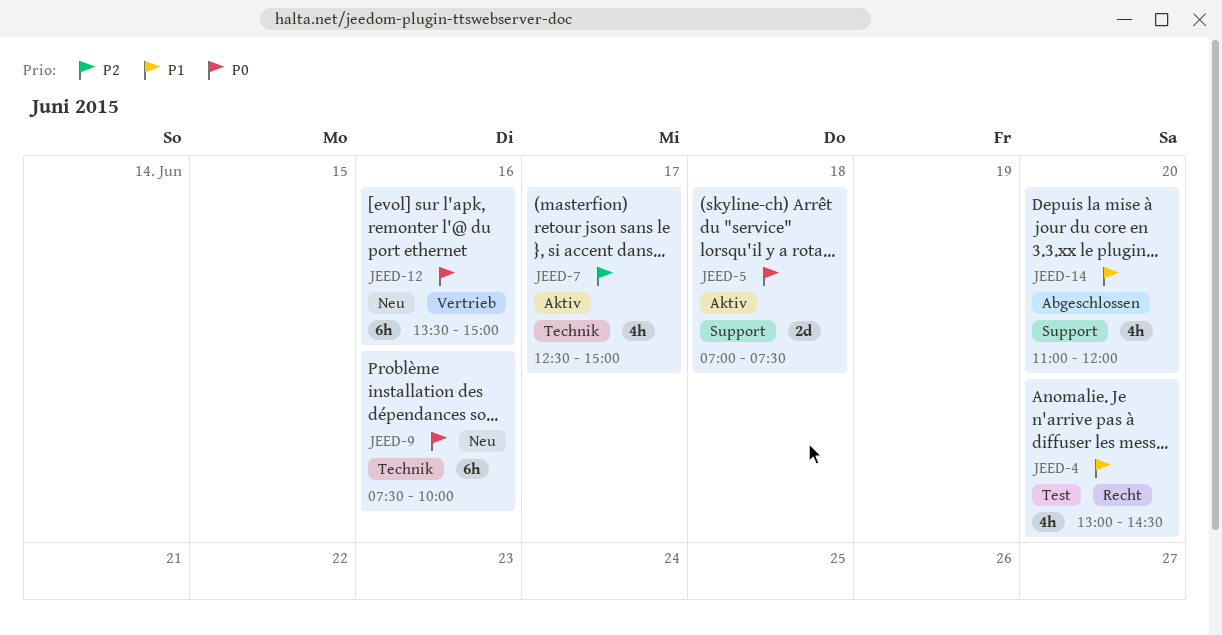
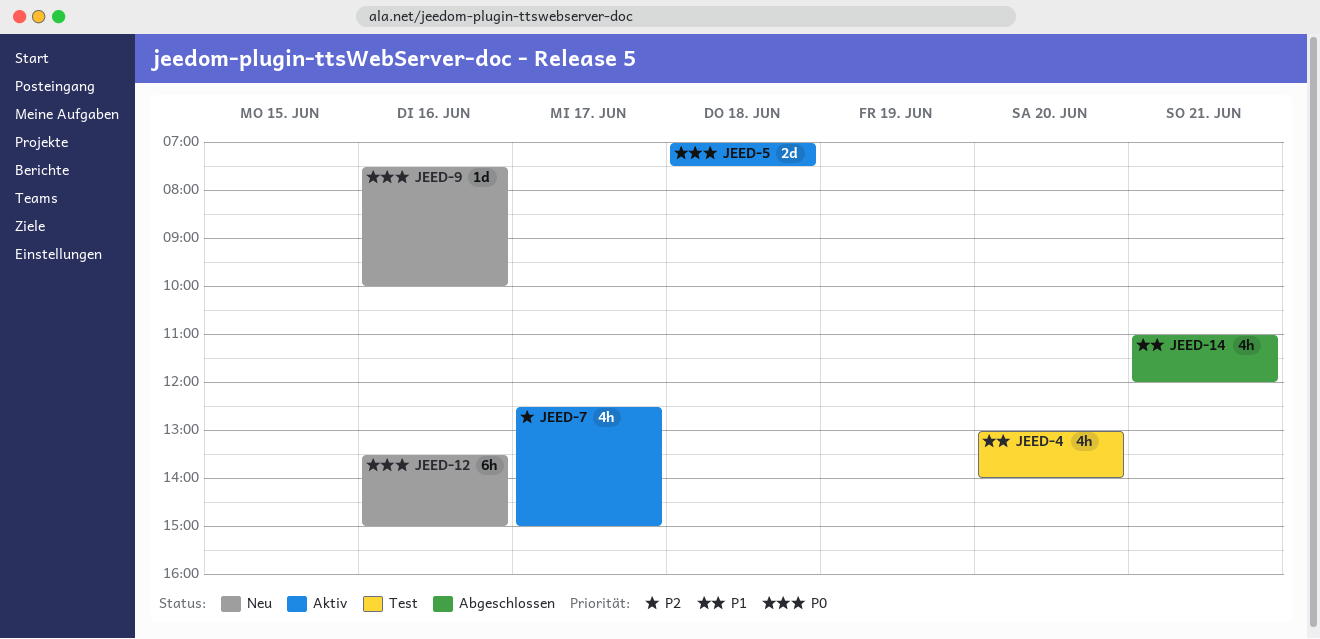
JEED-4, ends: 14:30 -> 14:00
JEED-9, estimate: 6h -> 1d
JEED-14, day: Jun 20 -> Jun 21

